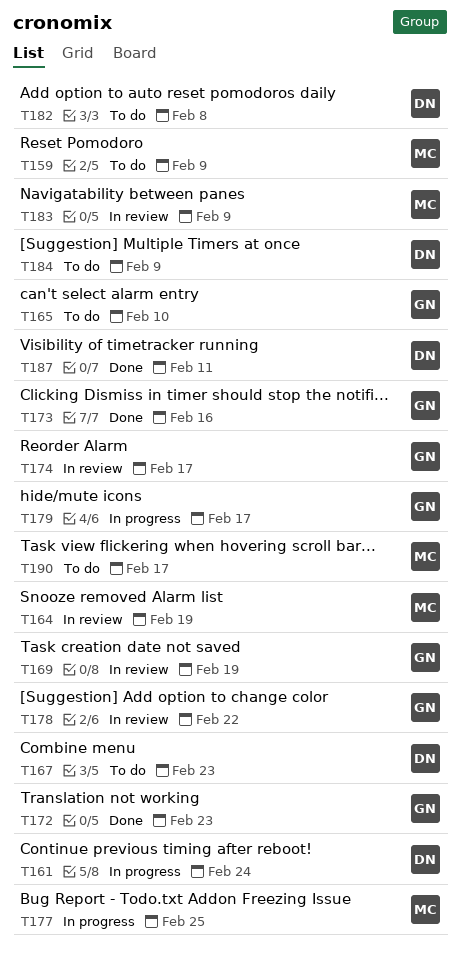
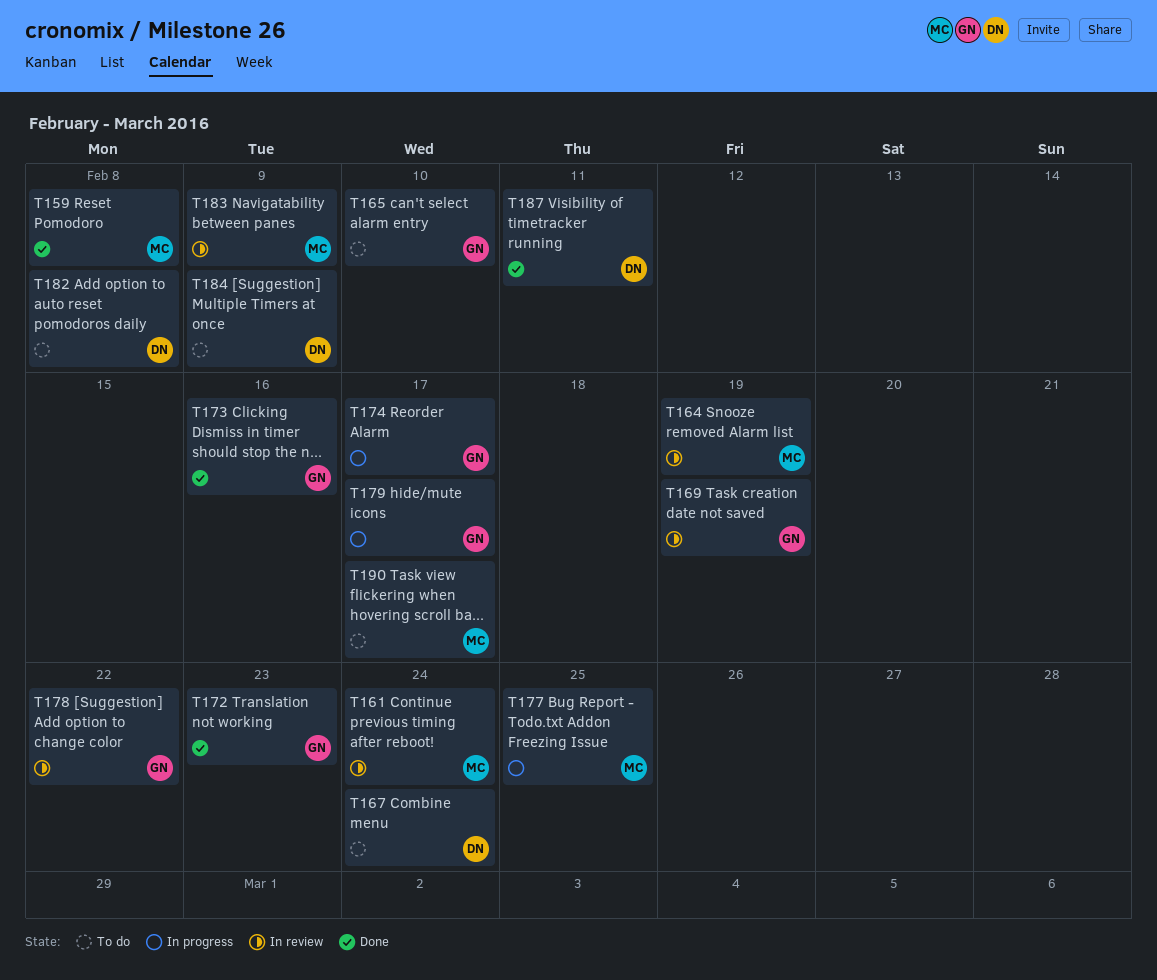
T159, status: To do -> Done
T159, due: Feb 9 -> Feb 8
T161, status: In progress -> In review
T161, owner: DN -> MC
T167, due: Feb 23 -> Feb 24
T174, status: In review -> In progress

